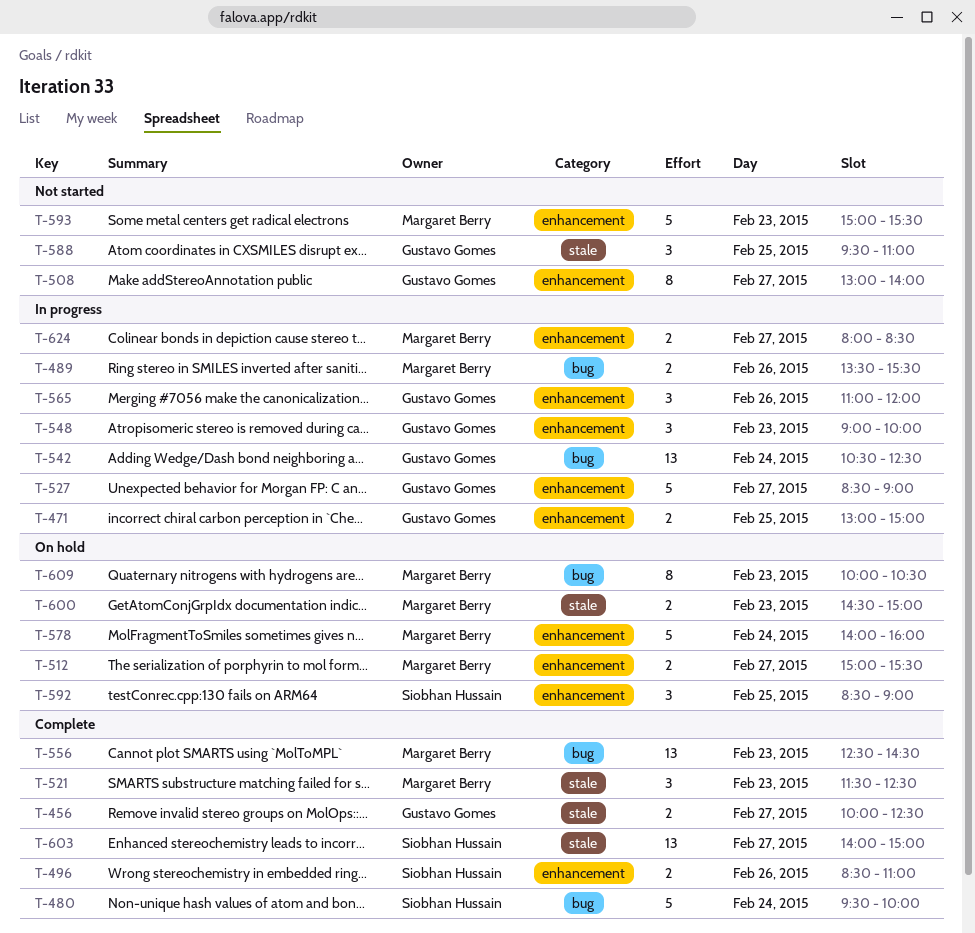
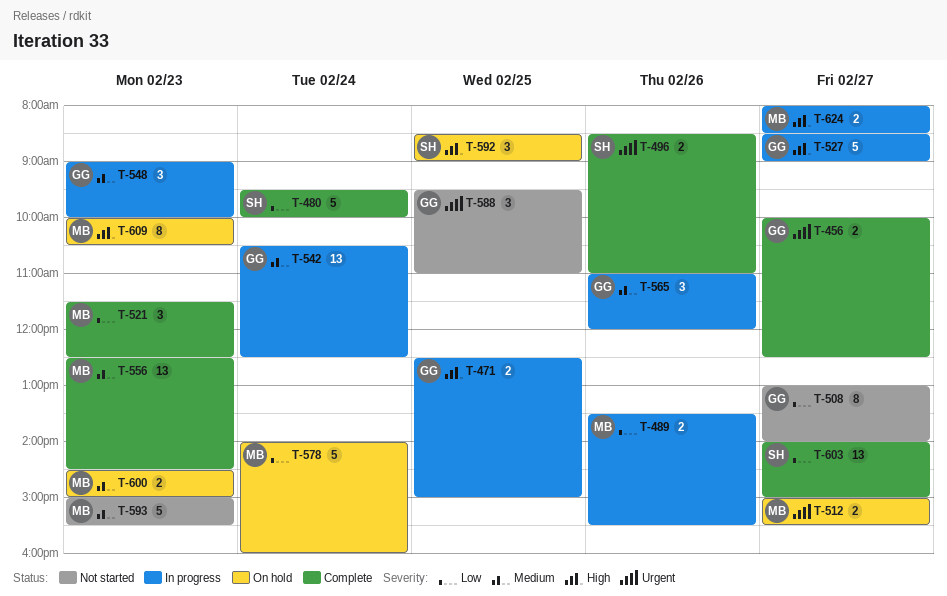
T-471, begins: 13:00 -> 12:30

